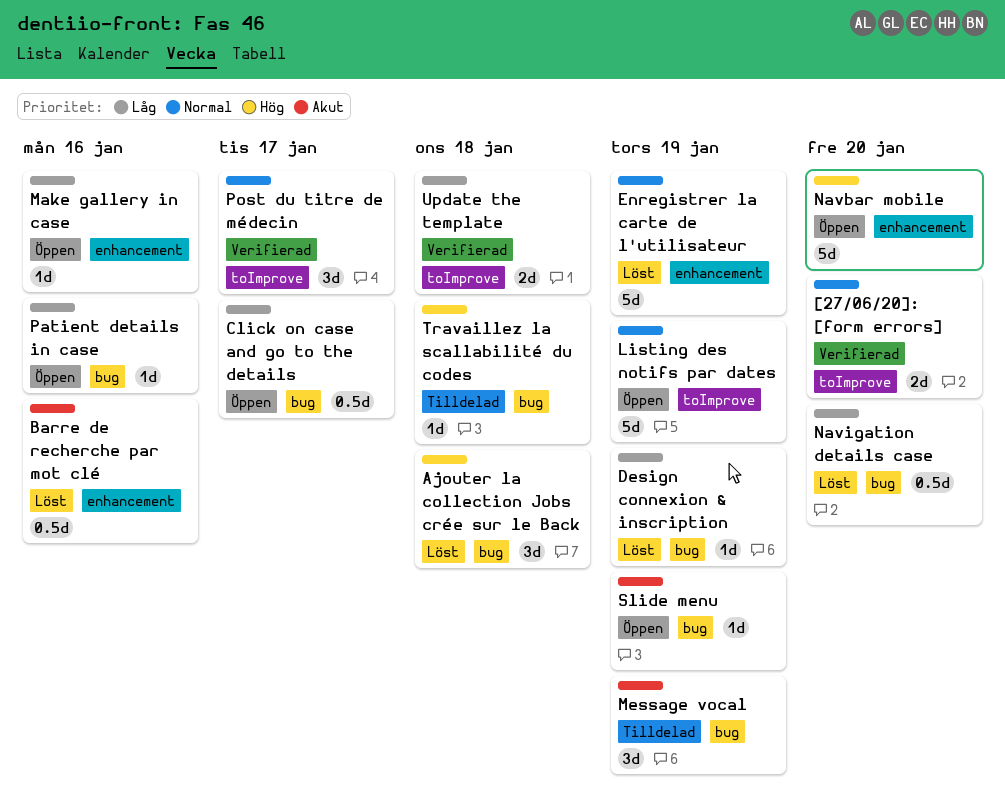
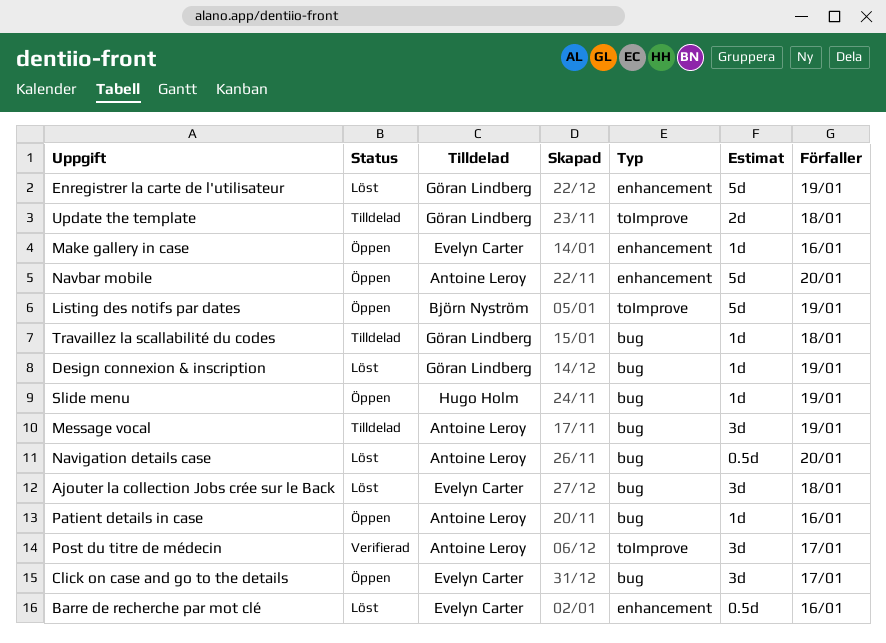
[27/06/20]: [form errors]: present -> none
Click on case and go to the details, estimate: 0.5d -> 3d
Update the template, status: Verifierad -> Tilldelad

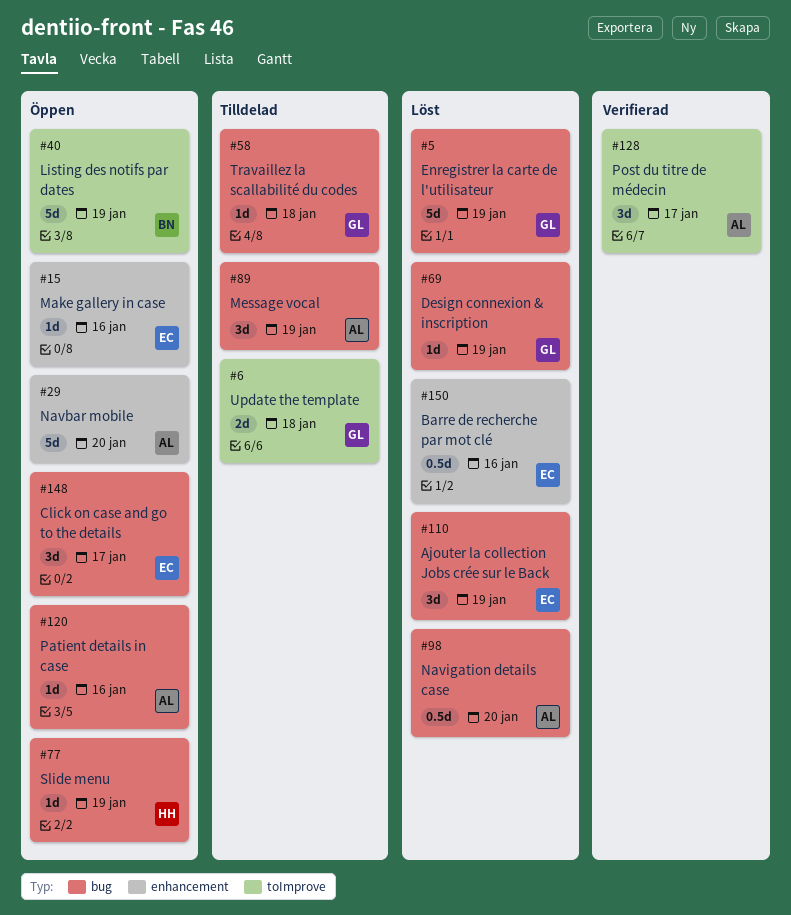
Ajouter la collection Jobs crée sur le Back, due: Jan 18 -> Jan 19
Enregistrer la carte de l'utilisateur, label: enhancement -> bug

